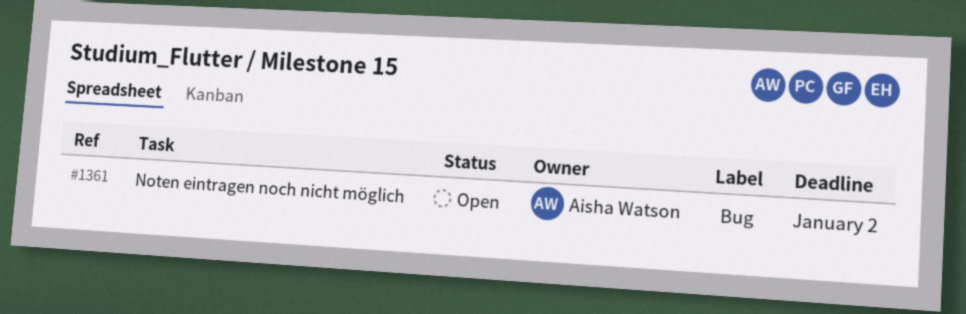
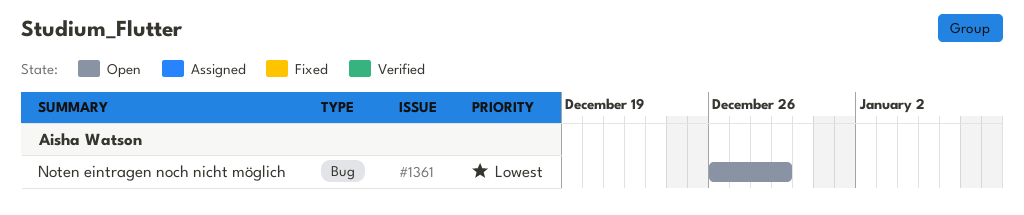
#1361, due: Jan 2 -> Dec 29

